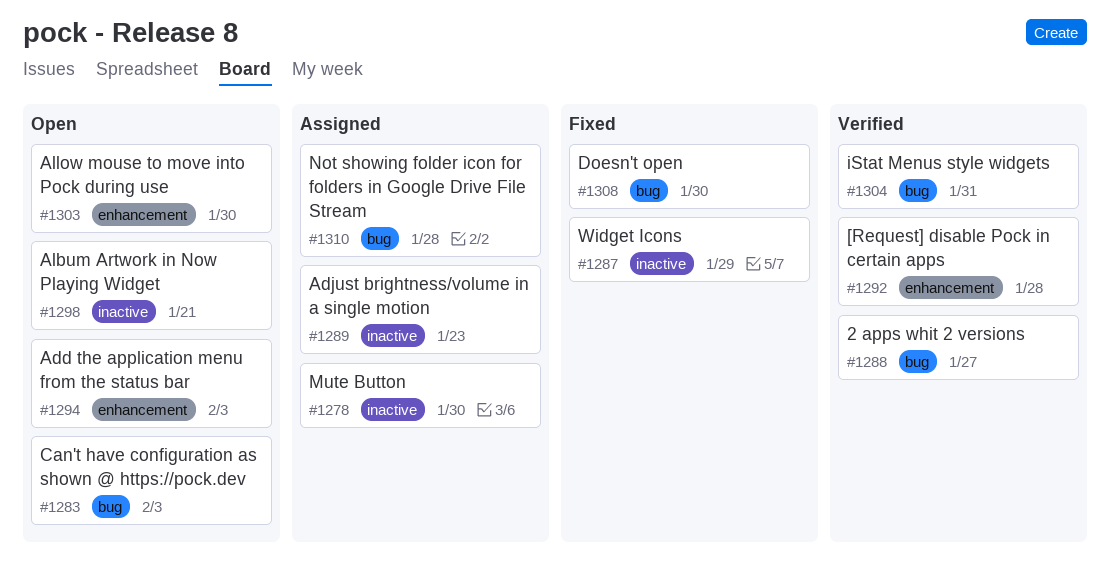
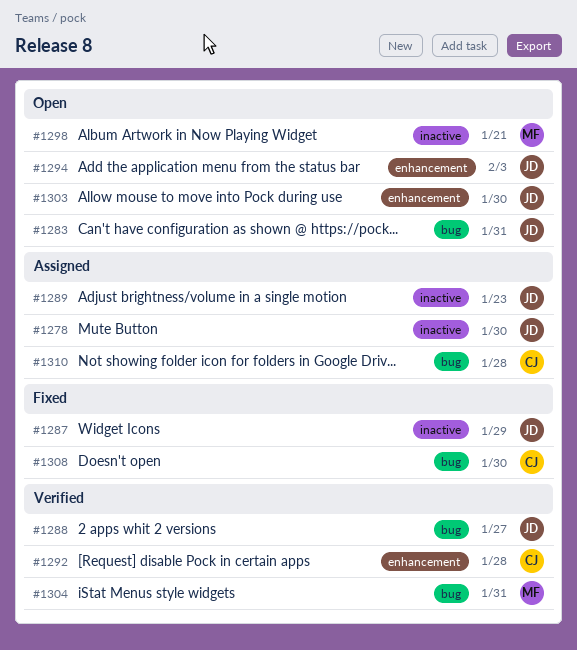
#1283, due: Feb 3 -> Jan 31

